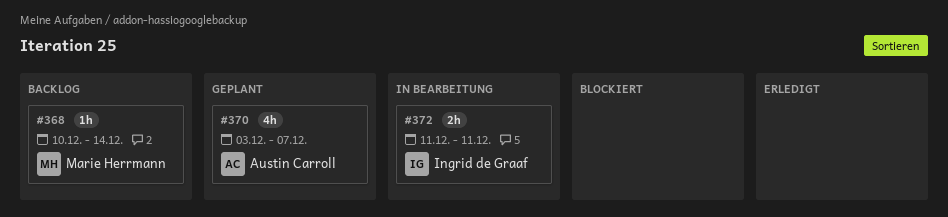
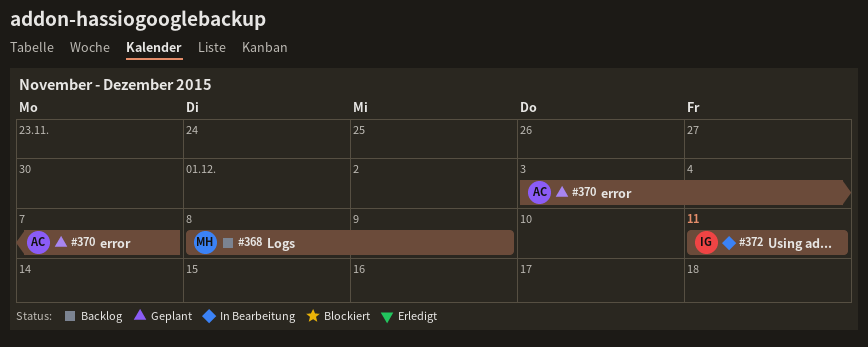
#368, start: Dec 10 -> Dec 8
#368, due: Dec 14 -> Dec 9

